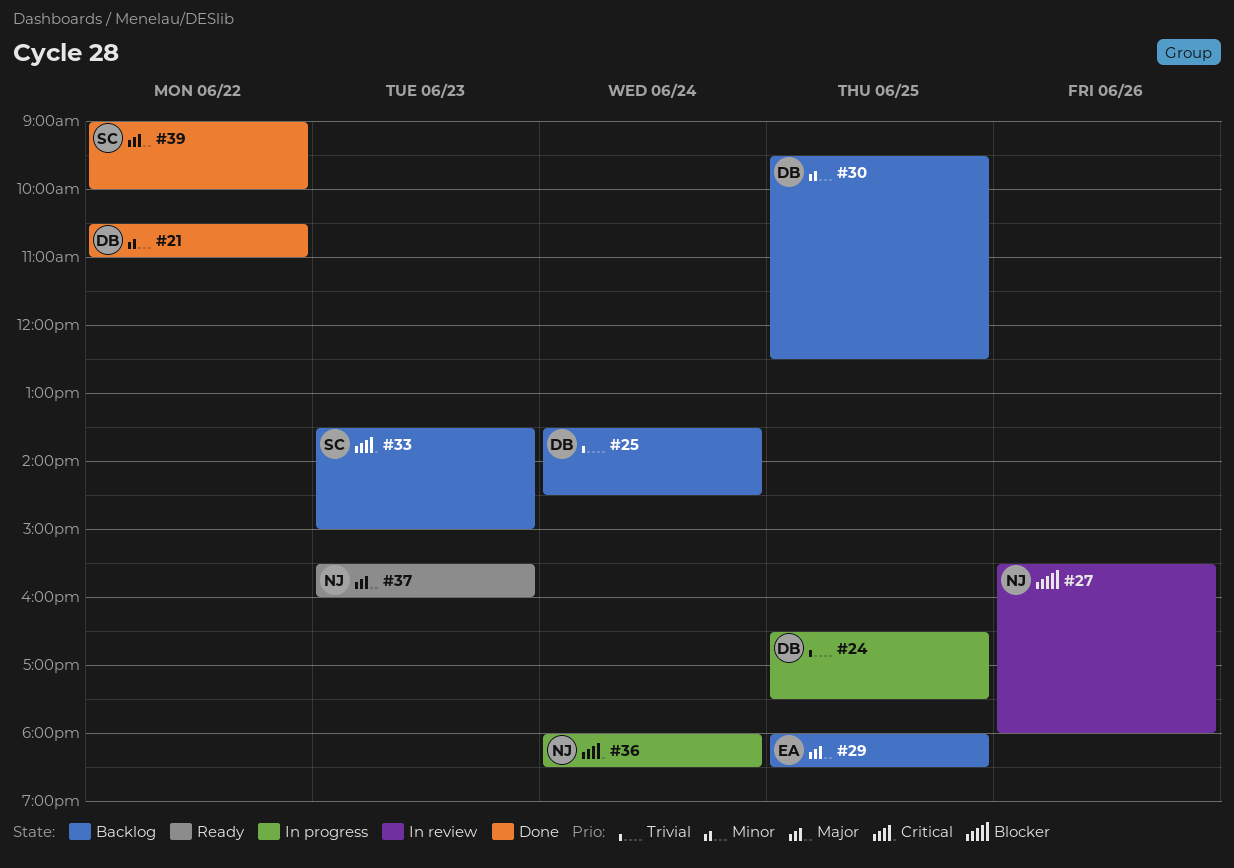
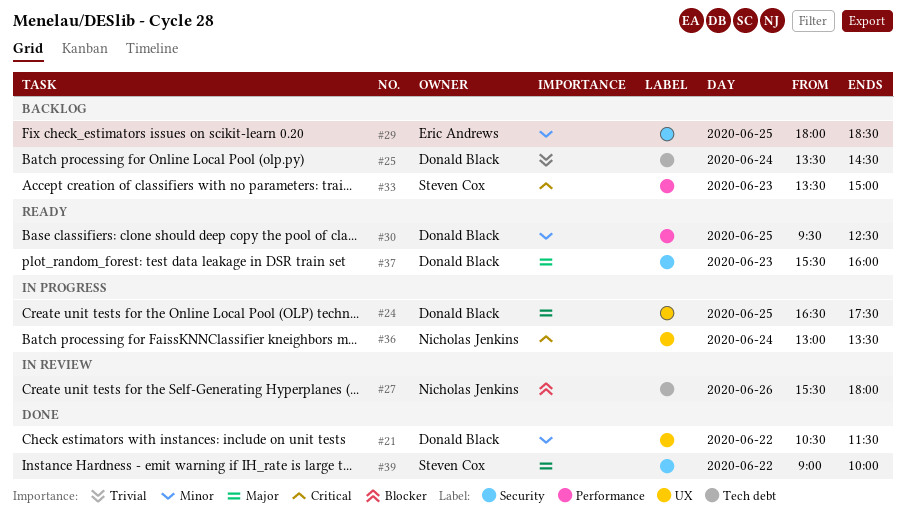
#21, ends: 11:00 -> 11:30
#24, priority: Trivial -> Major
#29, priority: Major -> Minor
#30, status: Backlog -> Ready
#36, begins: 18:00 -> 13:00
#36, ends: 18:30 -> 13:30
#37, owner: Nicholas Jenkins -> Donald Black

